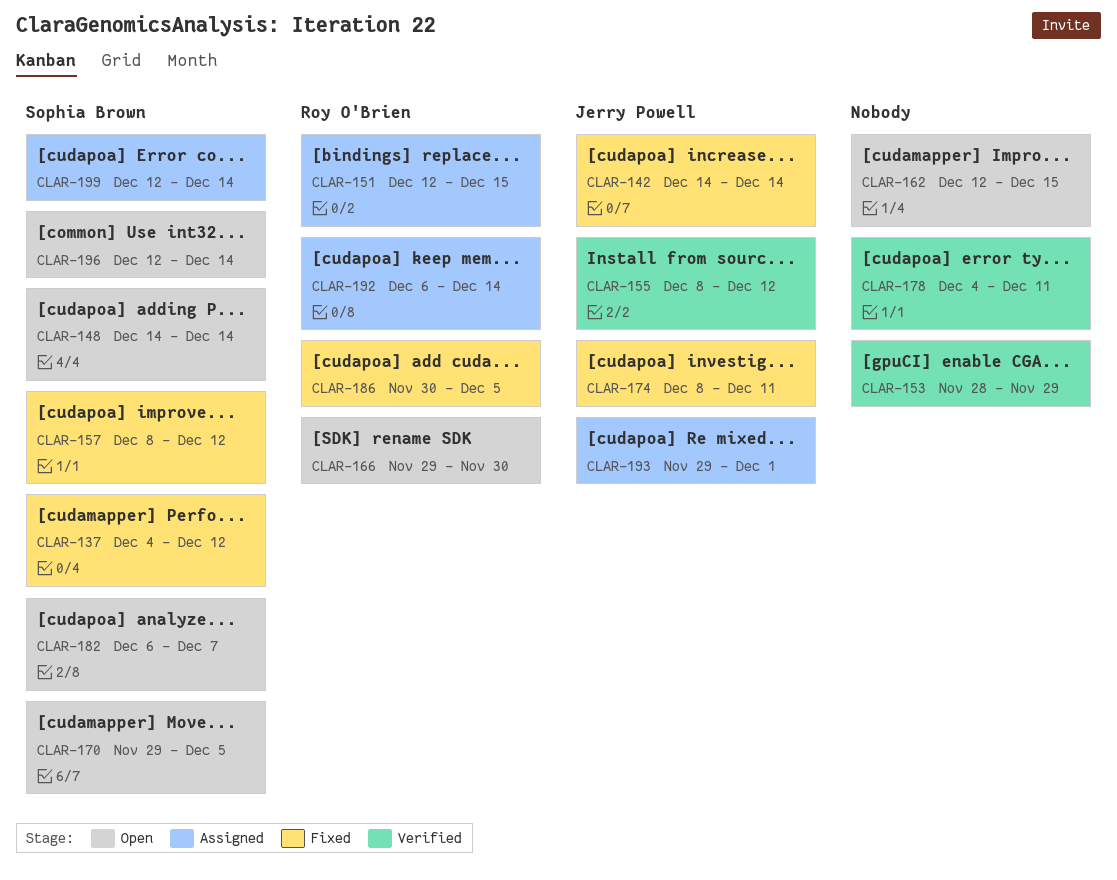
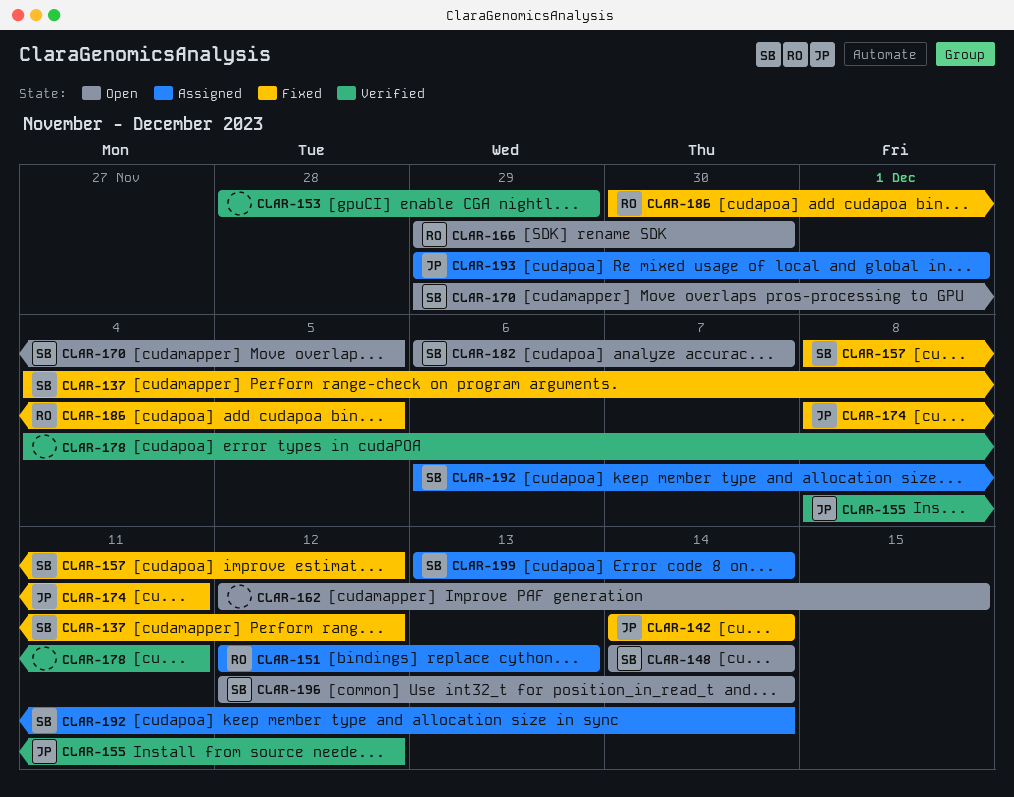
CLAR-151, due: Dec 15 -> Dec 13
CLAR-192, owner: Roy O'Brien -> Sophia Brown
CLAR-199, start: Dec 12 -> Dec 13

